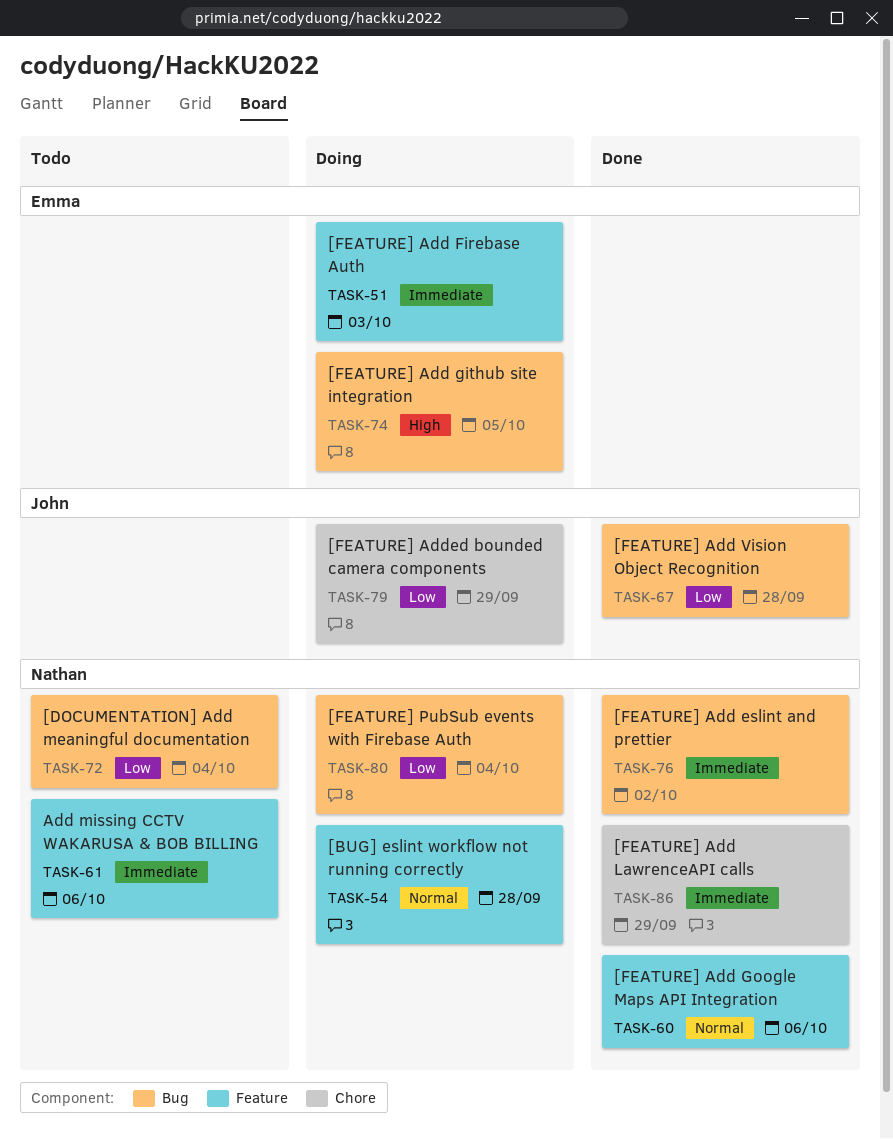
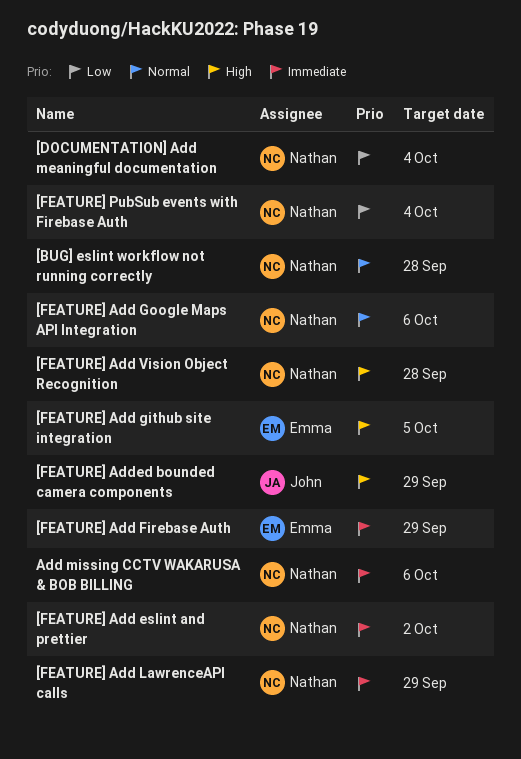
[FEATURE] Add Firebase Auth, due: Oct 3 -> Sep 29
[FEATURE] Add Vision Object Recognition, owner: John -> Nathan
[FEATURE] Add Vision Object Recognition, priority: Low -> High
[FEATURE] Added bounded camera components, priority: Low -> High

